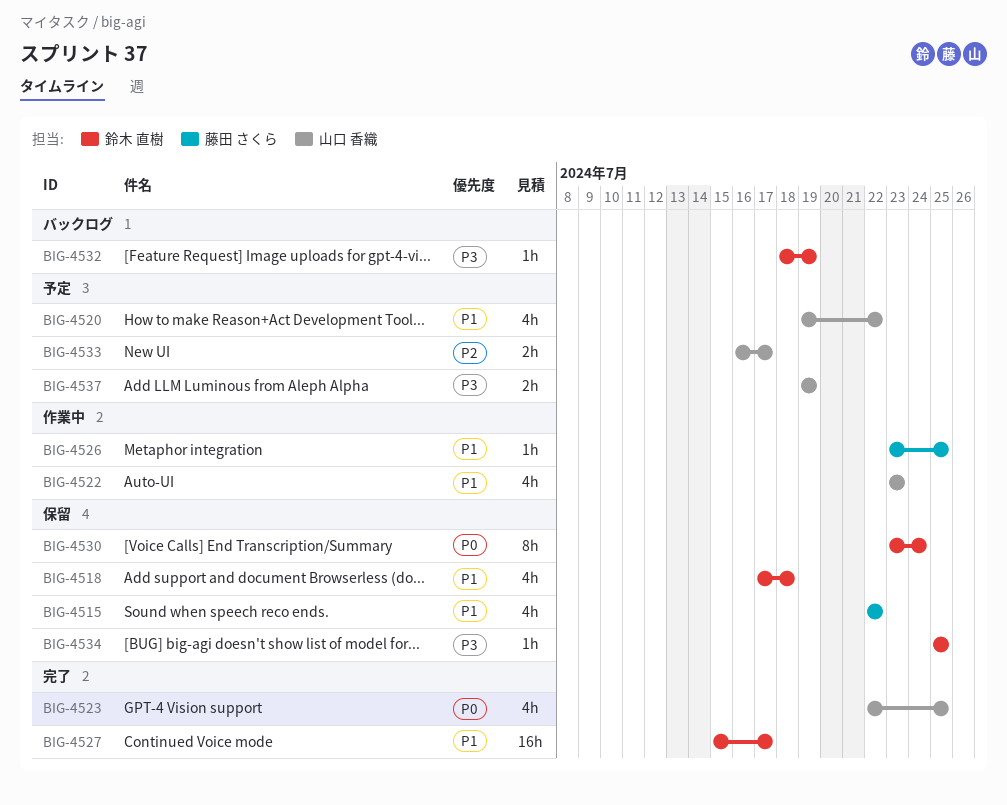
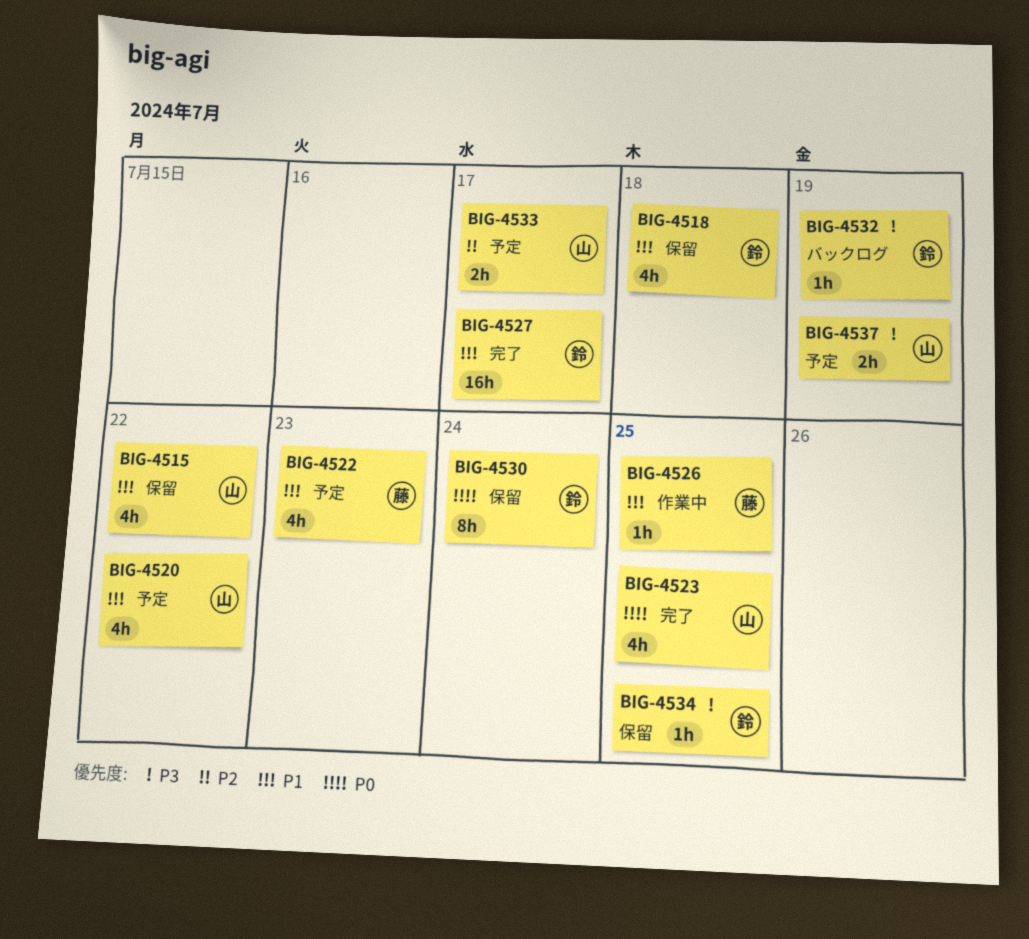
BIG-4515, owner: 藤田 さくら -> 山口 香織
BIG-4522, status: 作業中 -> 予定
BIG-4522, owner: 山口 香織 -> 藤田 さくら

